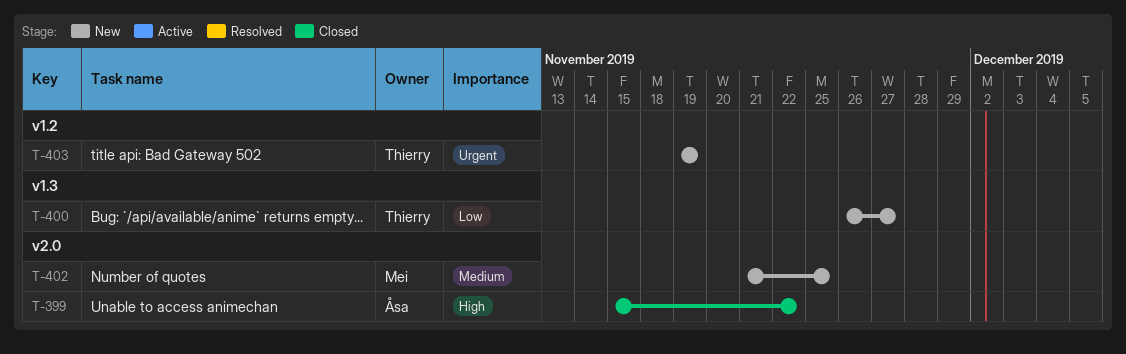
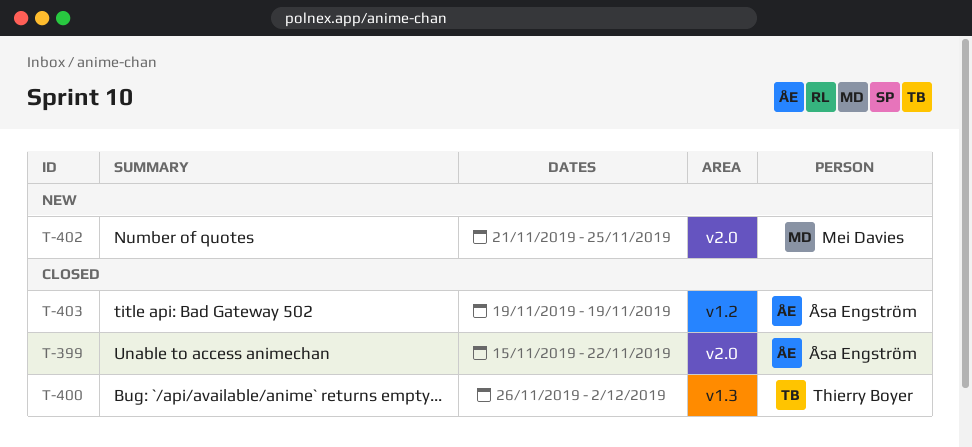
T-400, status: New -> Closed
T-400, due: Nov 27 -> Dec 2
T-403, status: New -> Closed
T-403, owner: Thierry Boyer -> Åsa Engström

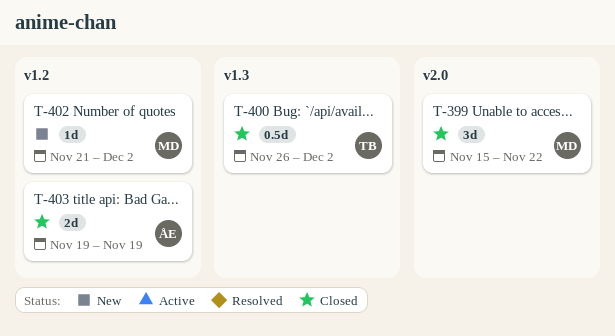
T-399, owner: Åsa Engström -> Mei Davies
T-402, label: v2.0 -> v1.2
T-402, due: Nov 25 -> Dec 2

